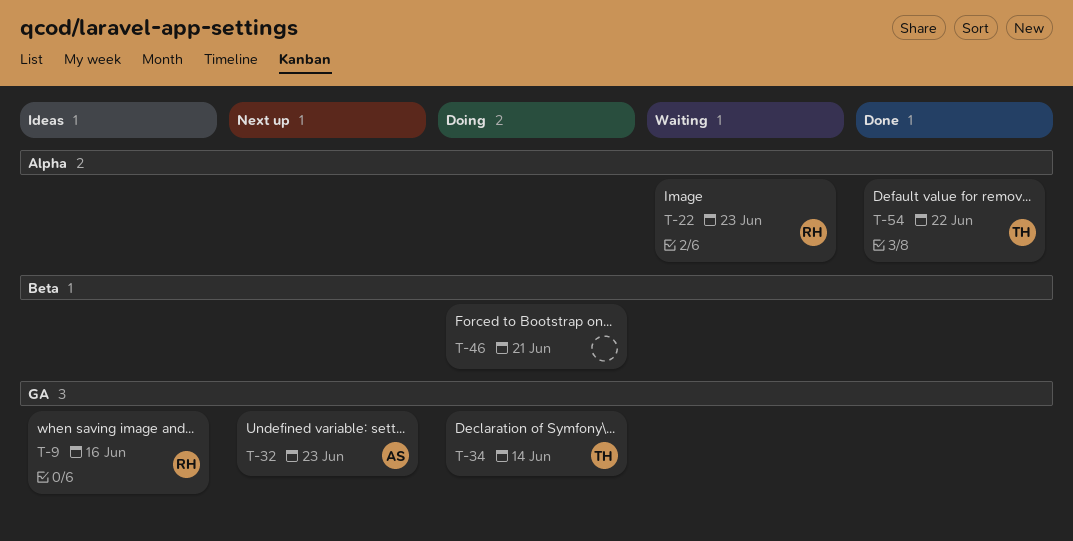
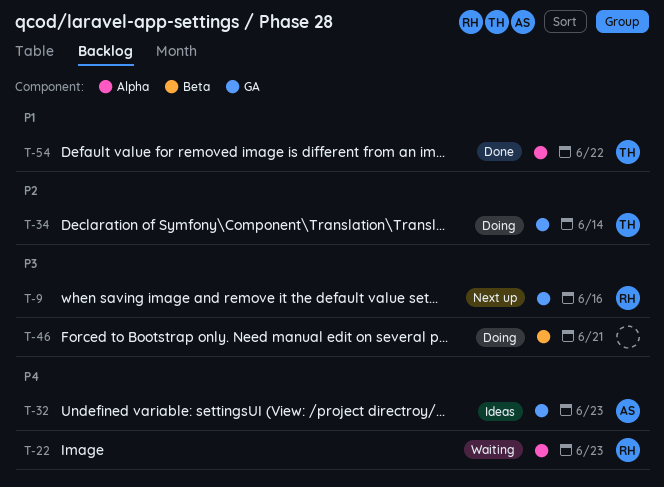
T-9, status: Ideas -> Next up
T-32, status: Next up -> Ideas

